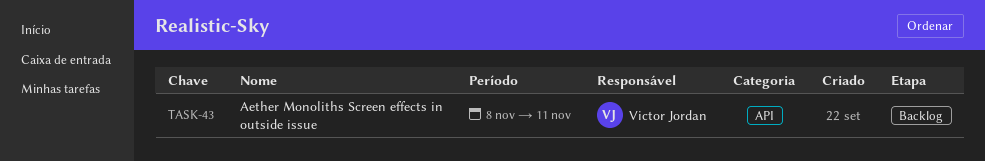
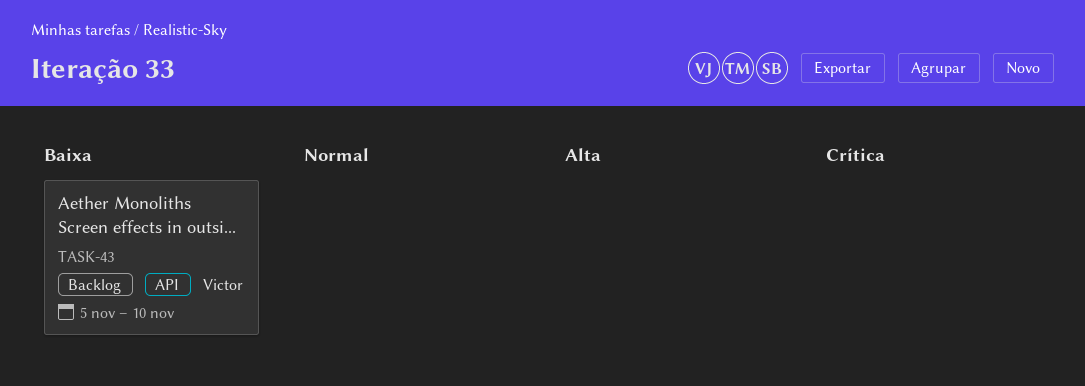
TASK-43, start: Nov 8 -> Nov 5
TASK-43, due: Nov 11 -> Nov 10

